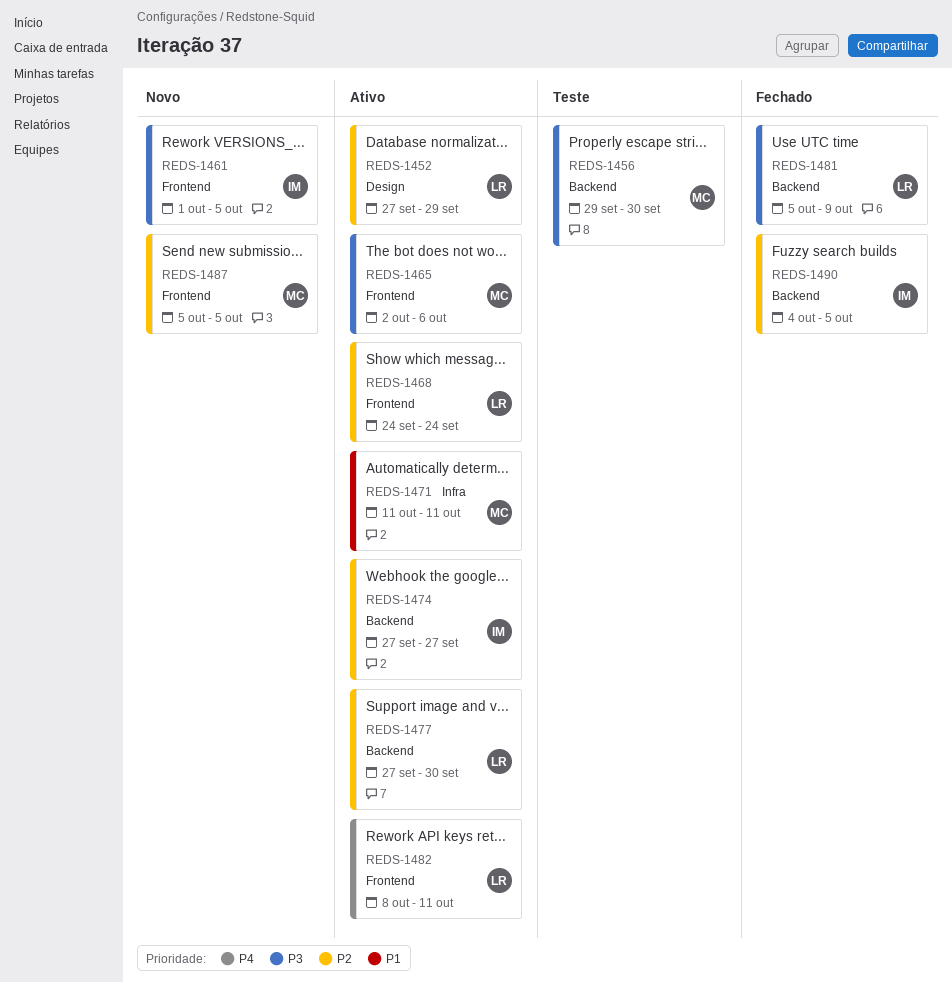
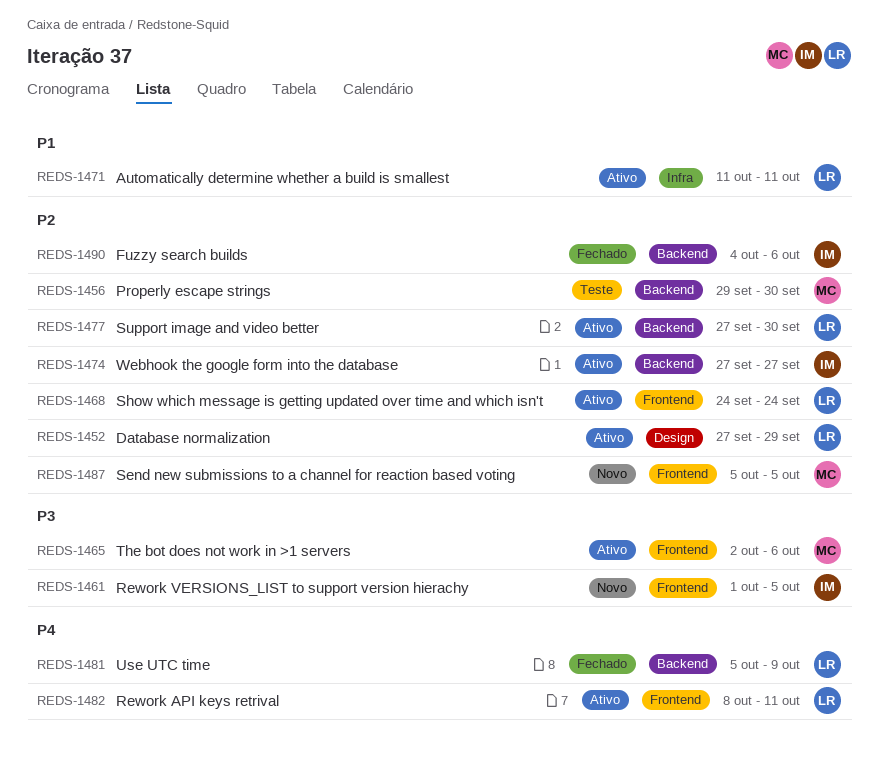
REDS-1456, priority: P3 -> P2
REDS-1471, owner: MC -> LR
REDS-1481, priority: P3 -> P4
REDS-1490, due: Oct 5 -> Oct 6

